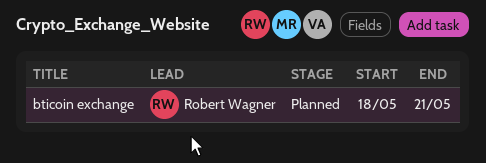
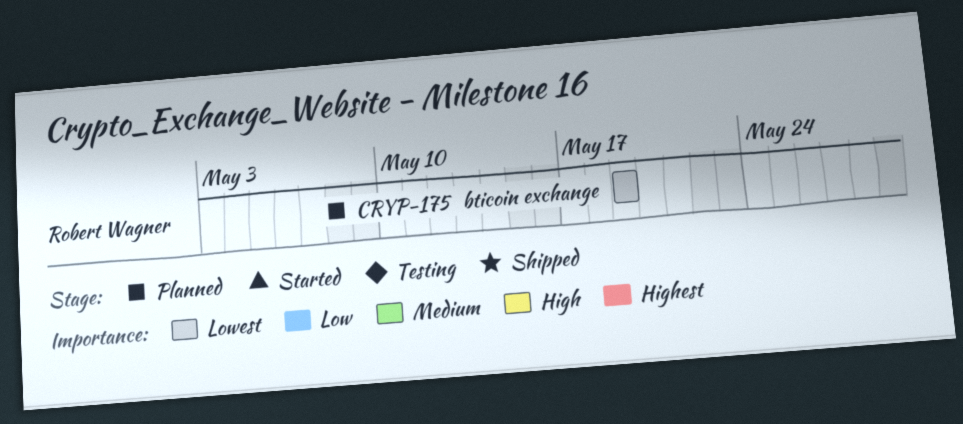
bticoin exchange, start: May 18 -> May 19
bticoin exchange, due: May 21 -> May 19

